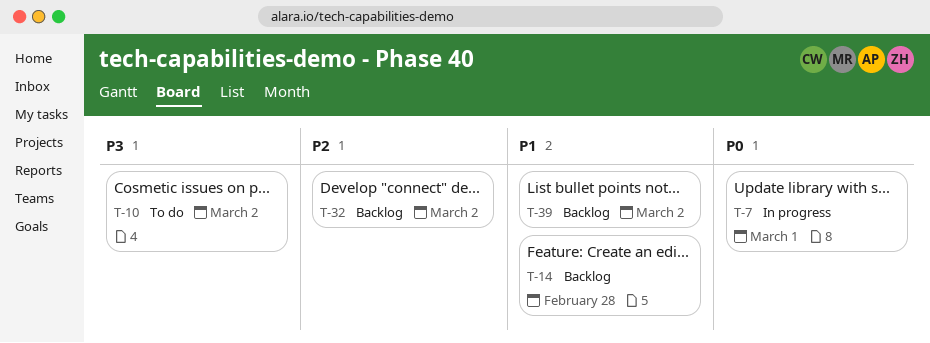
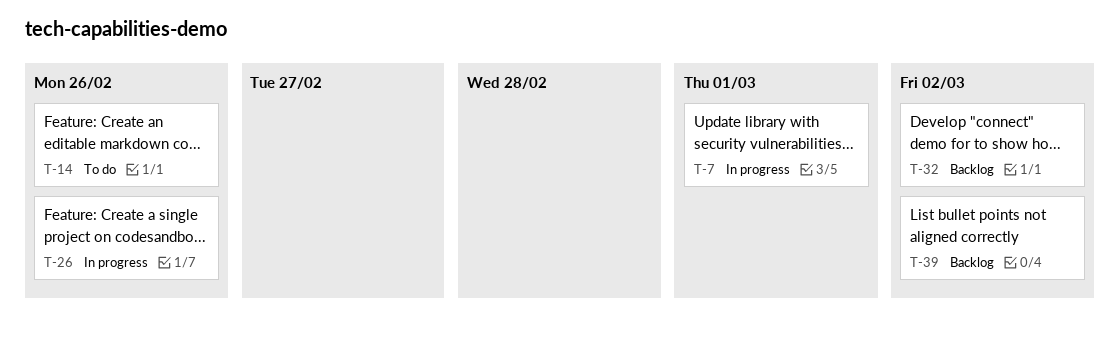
T-10: present -> none
T-14, status: Backlog -> To do
T-14, due: Feb 28 -> Feb 26
T-26: none -> present

